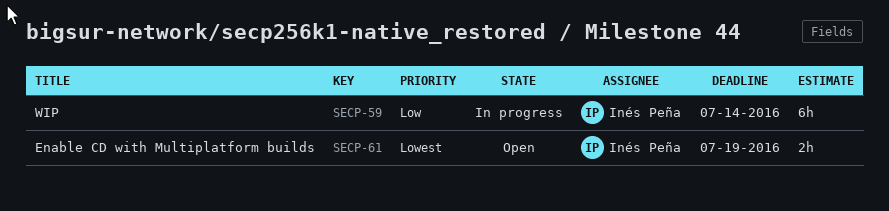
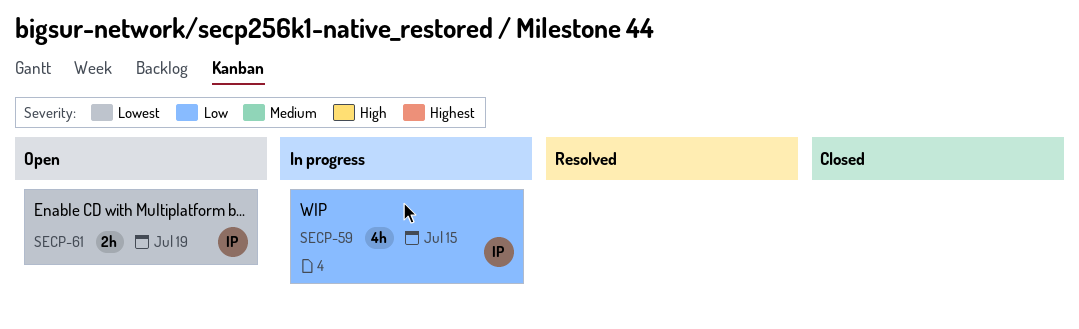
SECP-59, estimate: 6h -> 4h
SECP-59, due: Jul 14 -> Jul 15

